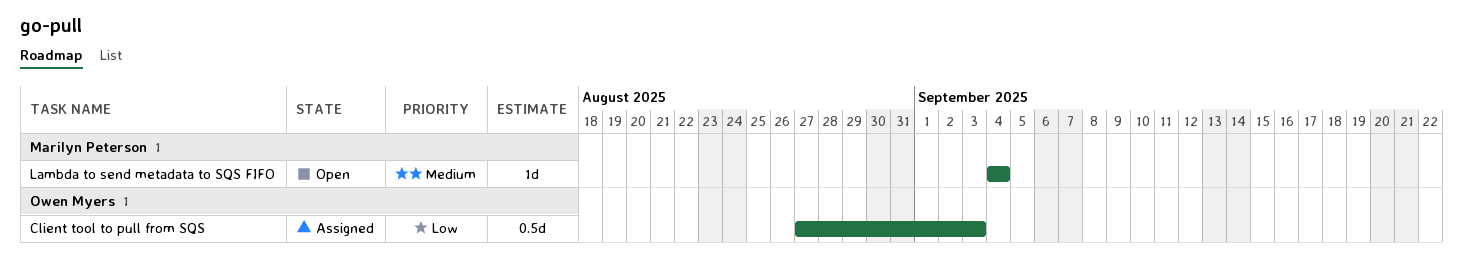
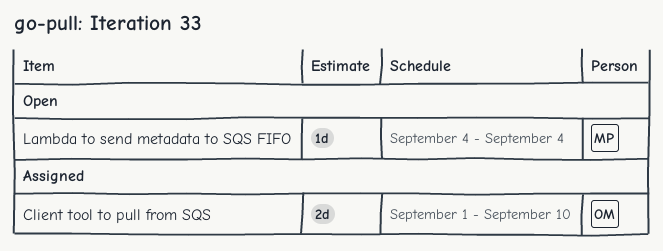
Client tool to pull from SQS, estimate: 0.5d -> 2d
Client tool to pull from SQS, start: Aug 27 -> Sep 1
Client tool to pull from SQS, due: Sep 3 -> Sep 10

